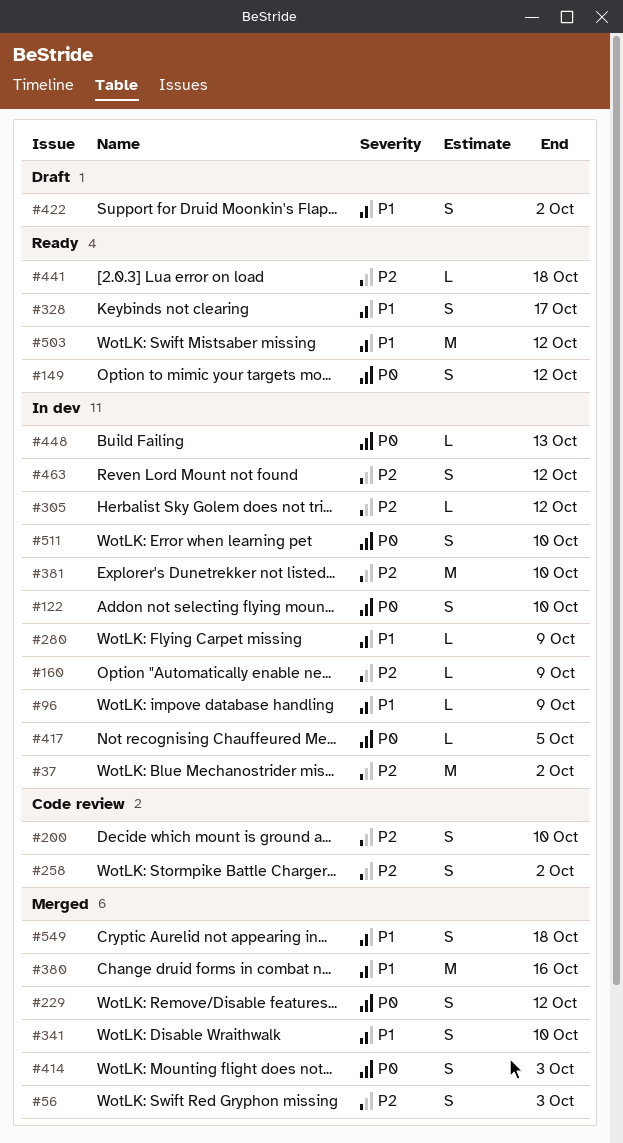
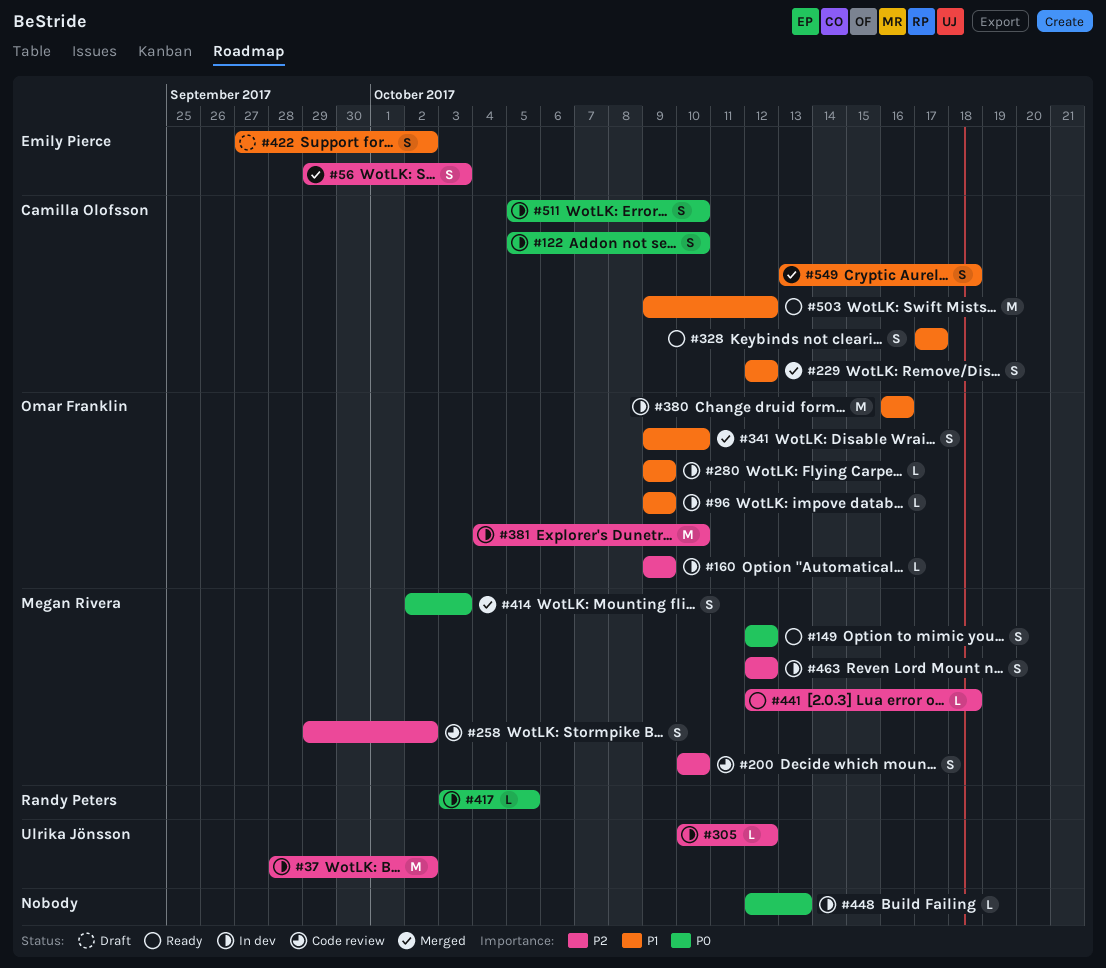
#229, priority: P0 -> P1
#380, status: Merged -> In dev

